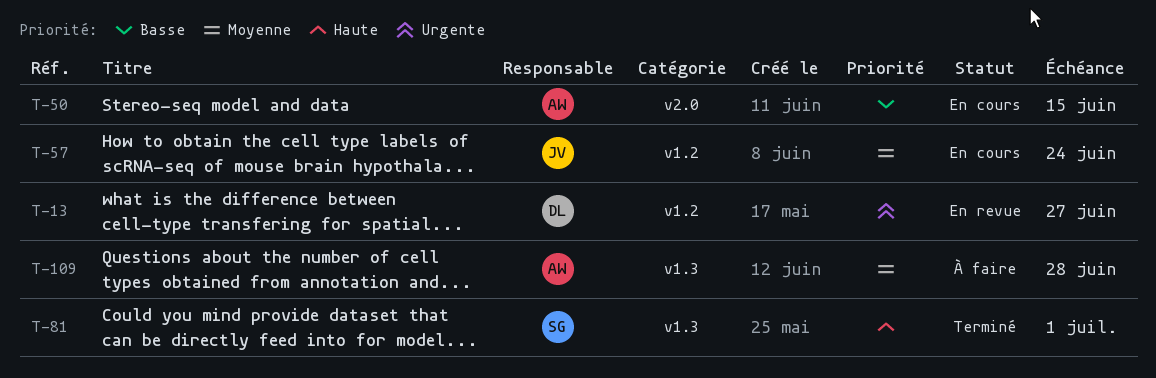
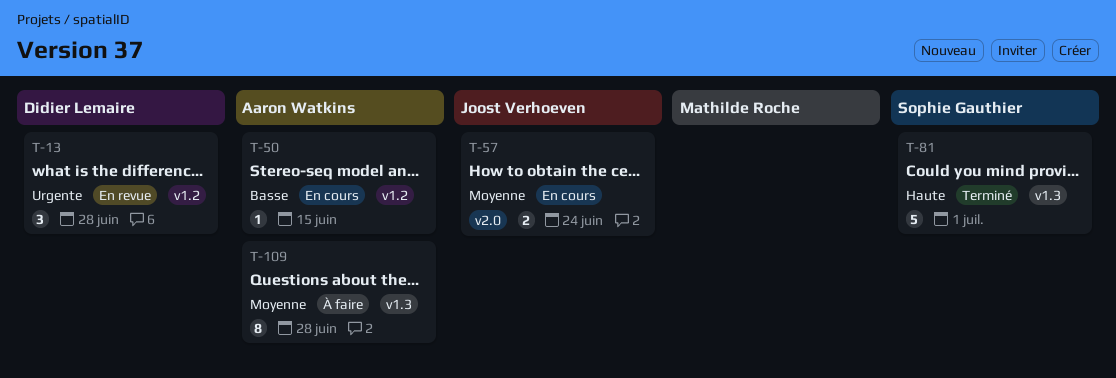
T-13, due: Jun 27 -> Jun 28
T-50, label: v2.0 -> v1.2
T-57, label: v1.2 -> v2.0

